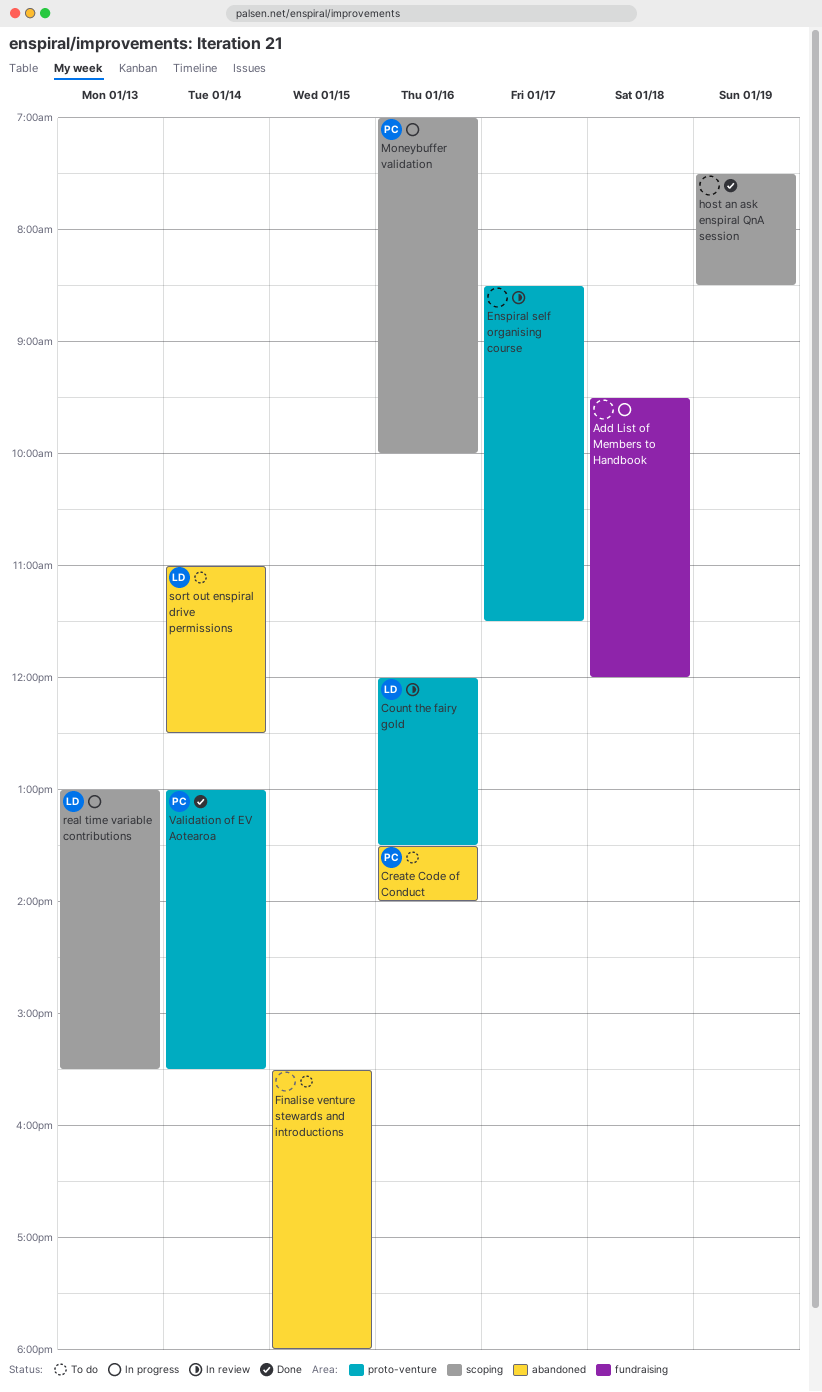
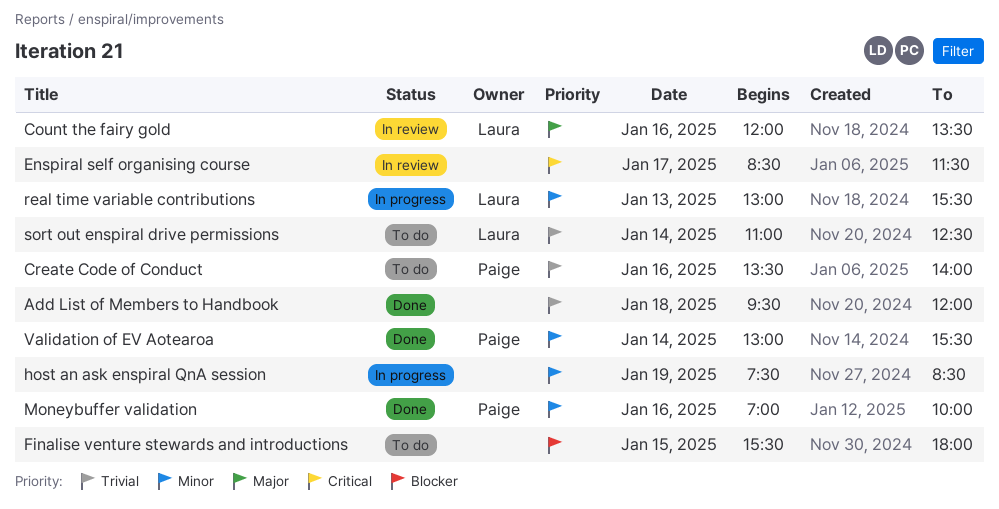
Add List of Members to Handbook, status: In progress -> Done
host an ask enspiral QnA session, status: Done -> In progress
Moneybuffer validation, status: In progress -> Done

